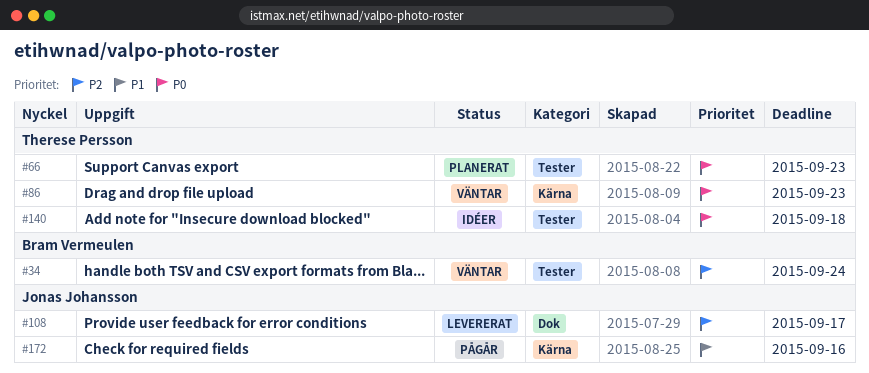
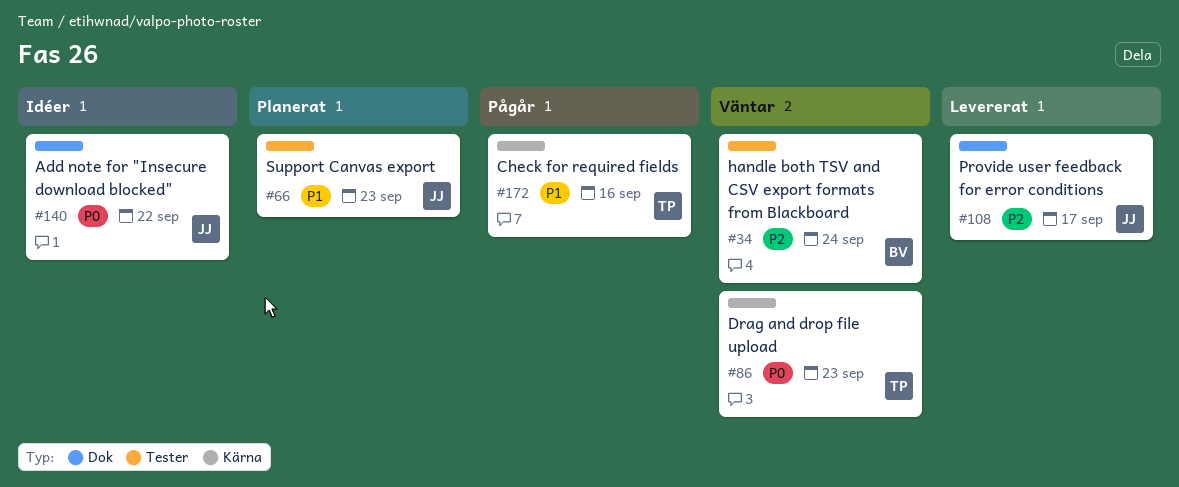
#66, owner: Therese Persson -> Jonas Johansson
#66, priority: P0 -> P1
#140, owner: Therese Persson -> Jonas Johansson
#140, label: Tester -> Dok
#140, due: Sep 18 -> Sep 22
#172, owner: Jonas Johansson -> Therese Persson

